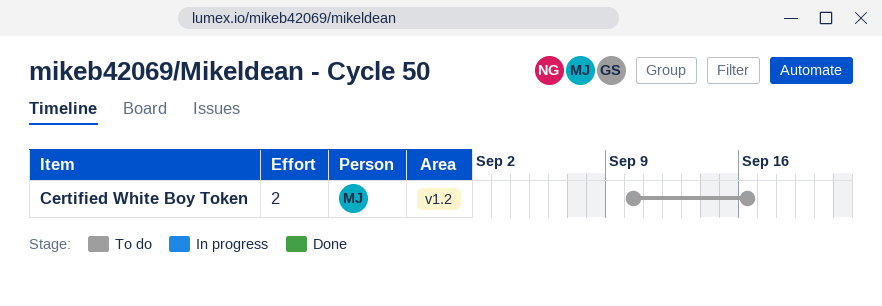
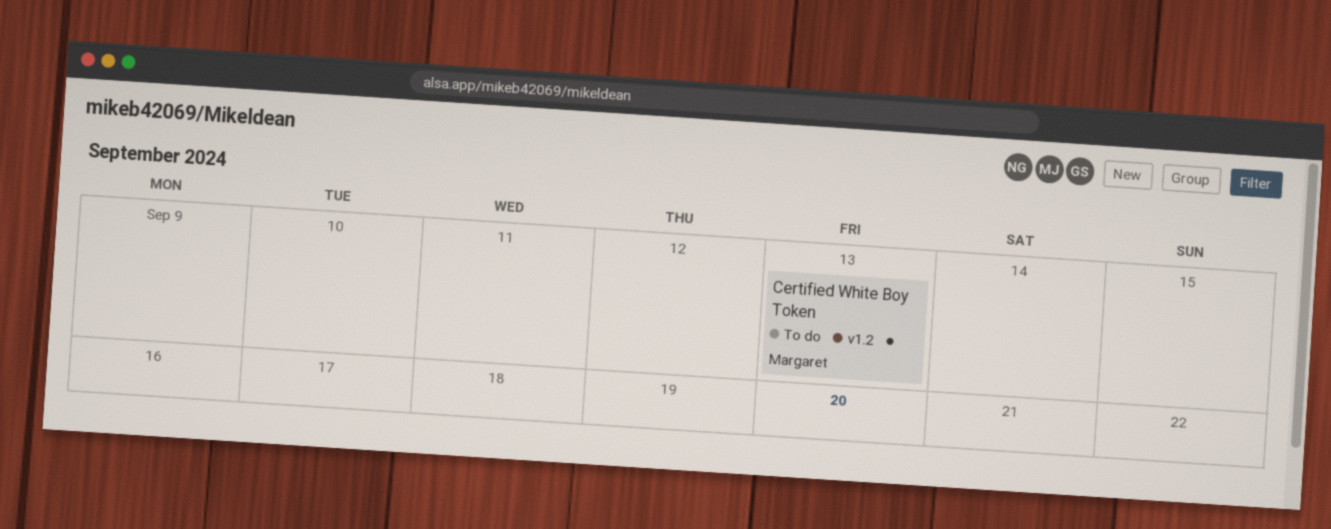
Certified White Boy Token, estimate: 2 -> 1
Certified White Boy Token, due: Sep 16 -> Sep 13

